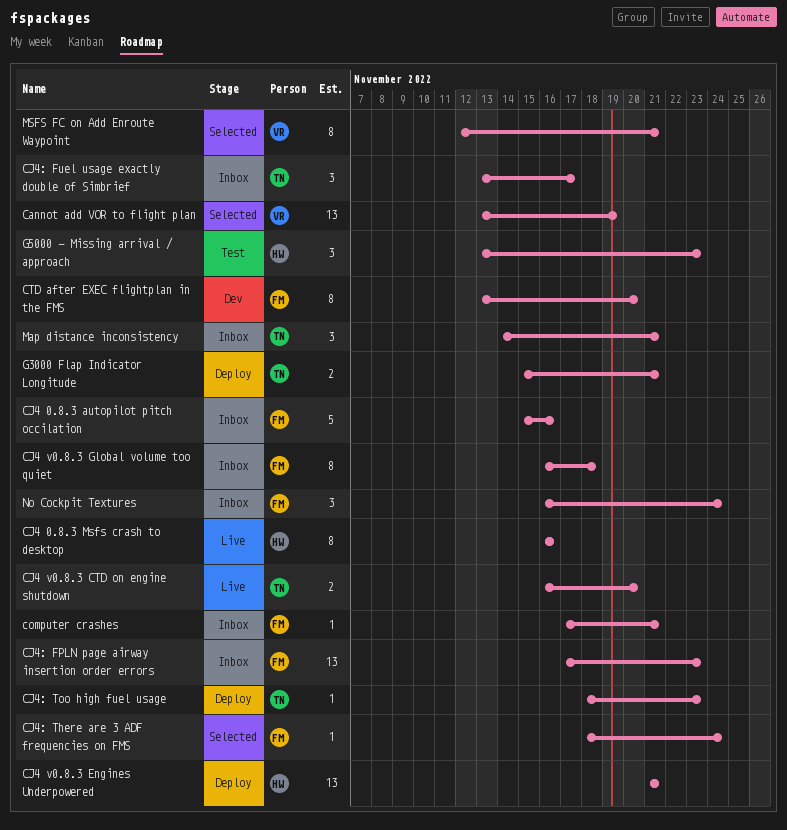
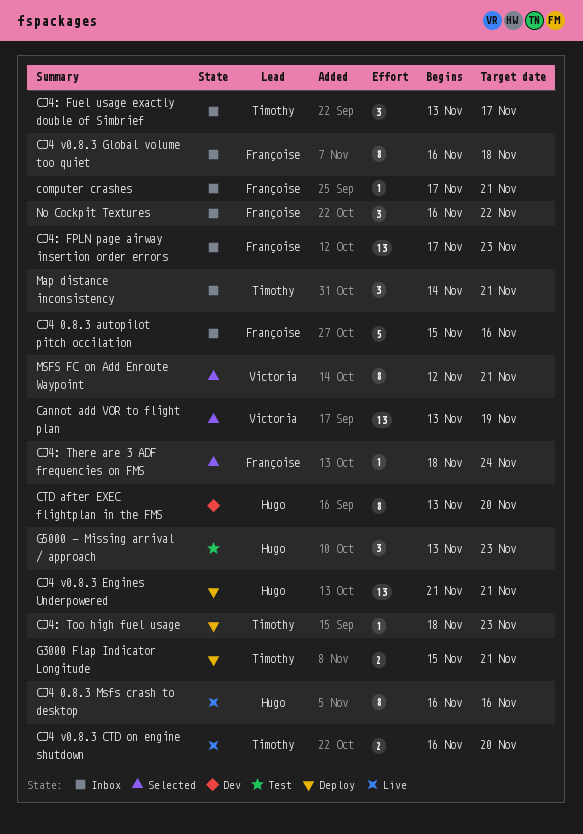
CTD after EXEC flightplan in the FMS, owner: Françoise -> Hugo
No Cockpit Textures, due: Nov 24 -> Nov 22

